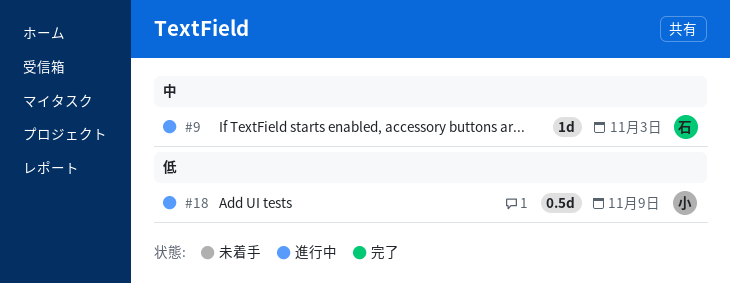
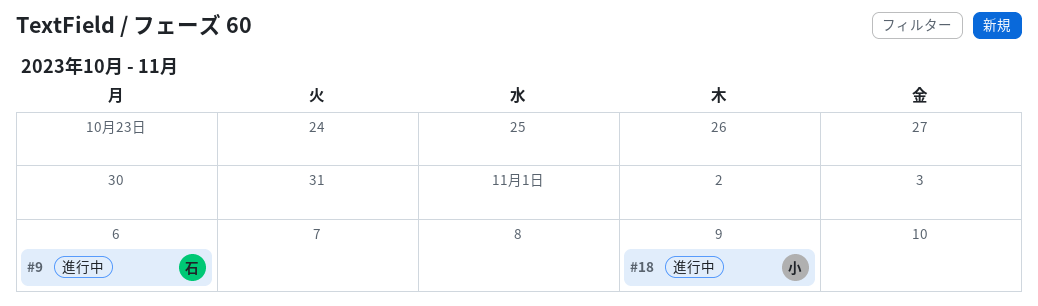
#9, due: Nov 3 -> Nov 6

